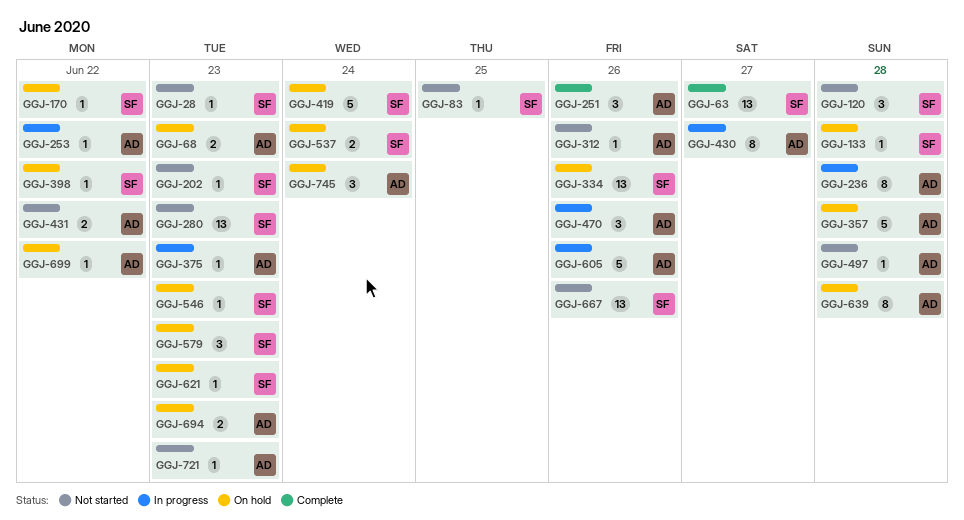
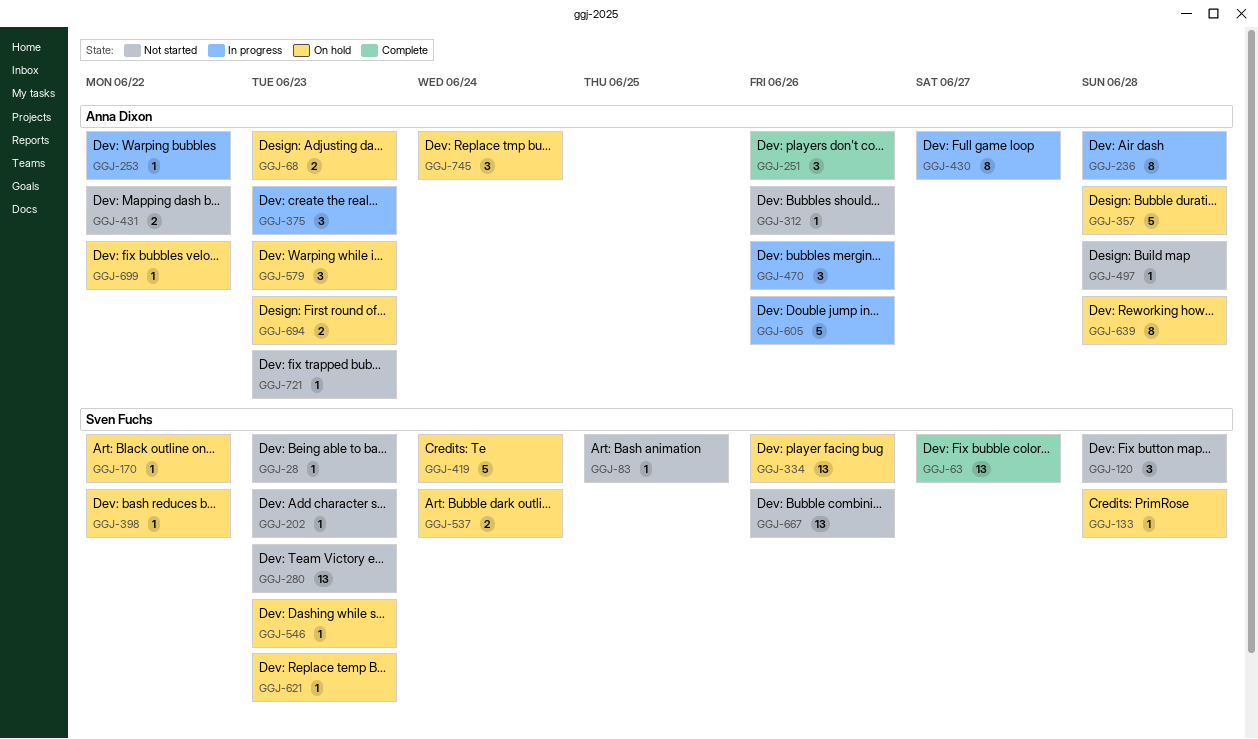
GGJ-375, estimate: 1 -> 3
GGJ-579, owner: Sven Fuchs -> Anna Dixon

